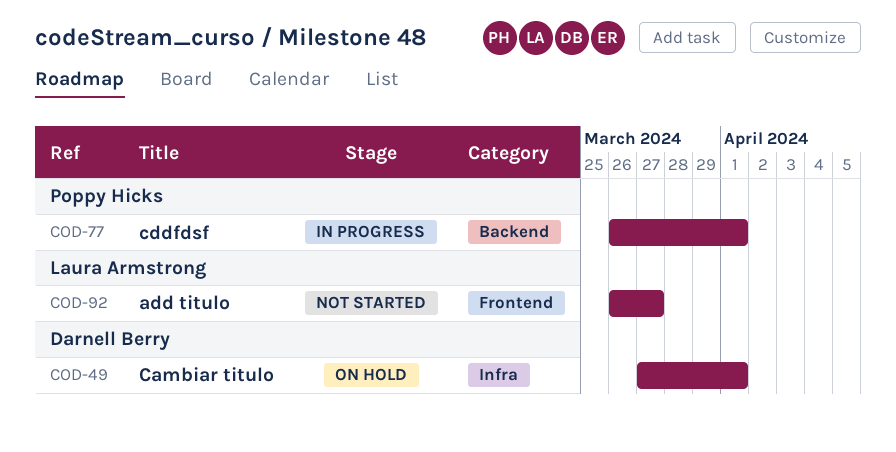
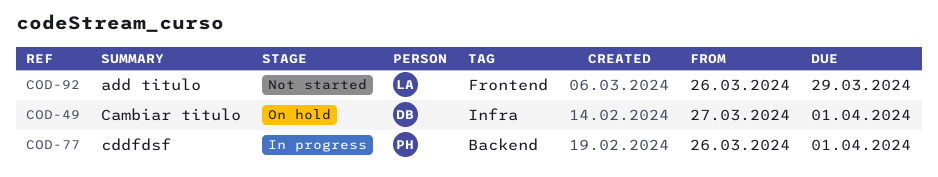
COD-92, due: Mar 27 -> Mar 29

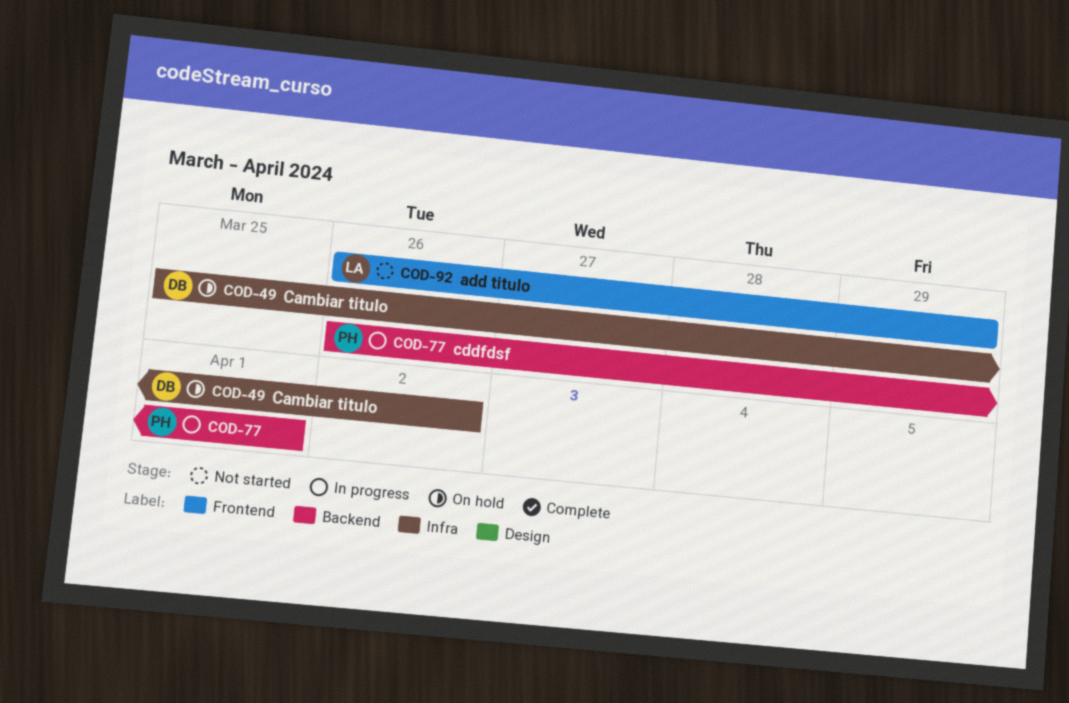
COD-49, start: Mar 27 -> Mar 25
COD-49, due: Apr 1 -> Apr 2

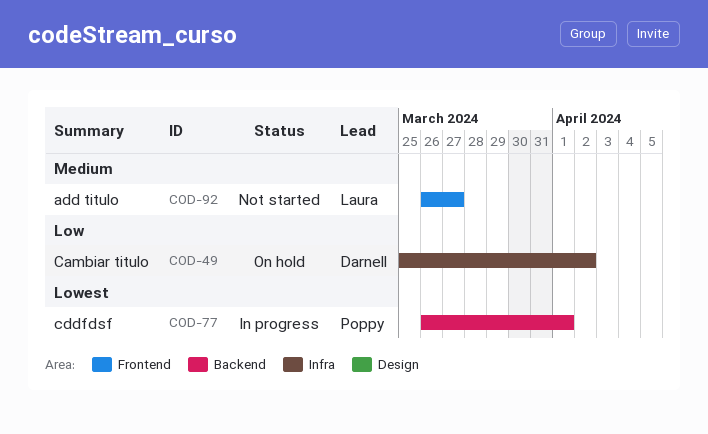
COD-92, due: Mar 29 -> Mar 27

